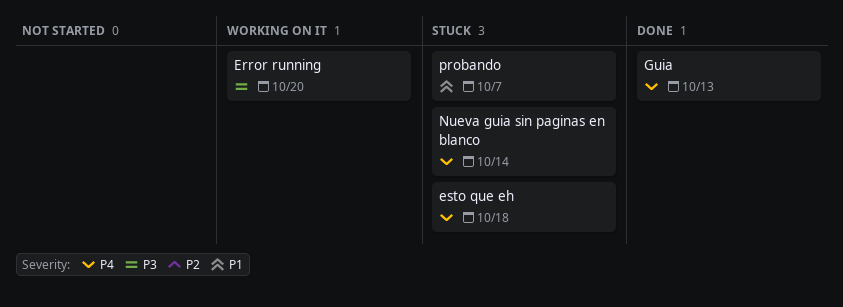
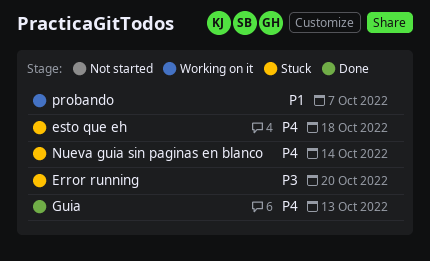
Error running, status: Working on it -> Stuck
probando, status: Stuck -> Working on it

